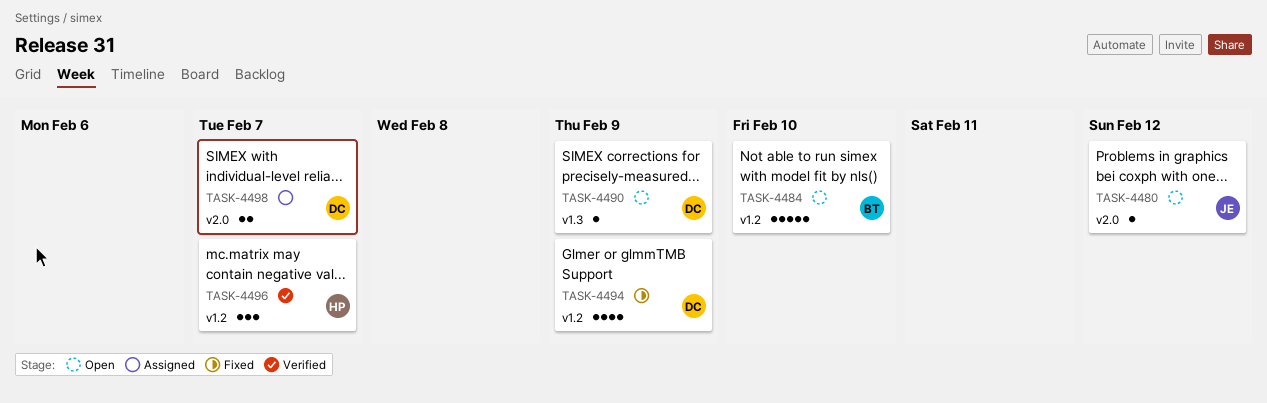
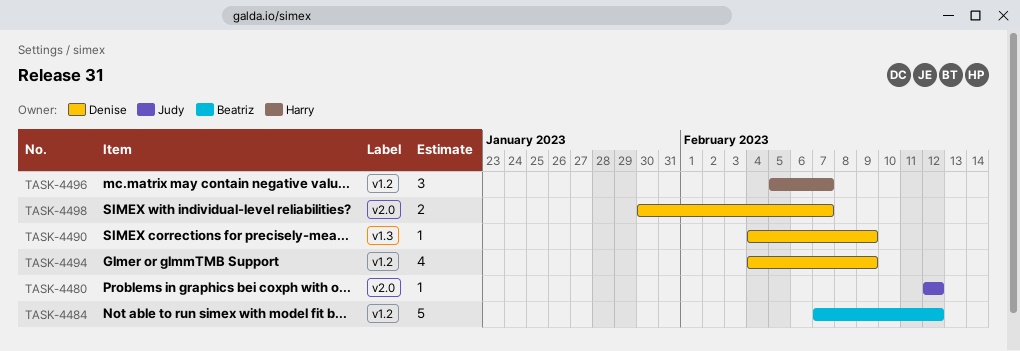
TASK-4484, due: Feb 10 -> Feb 12

